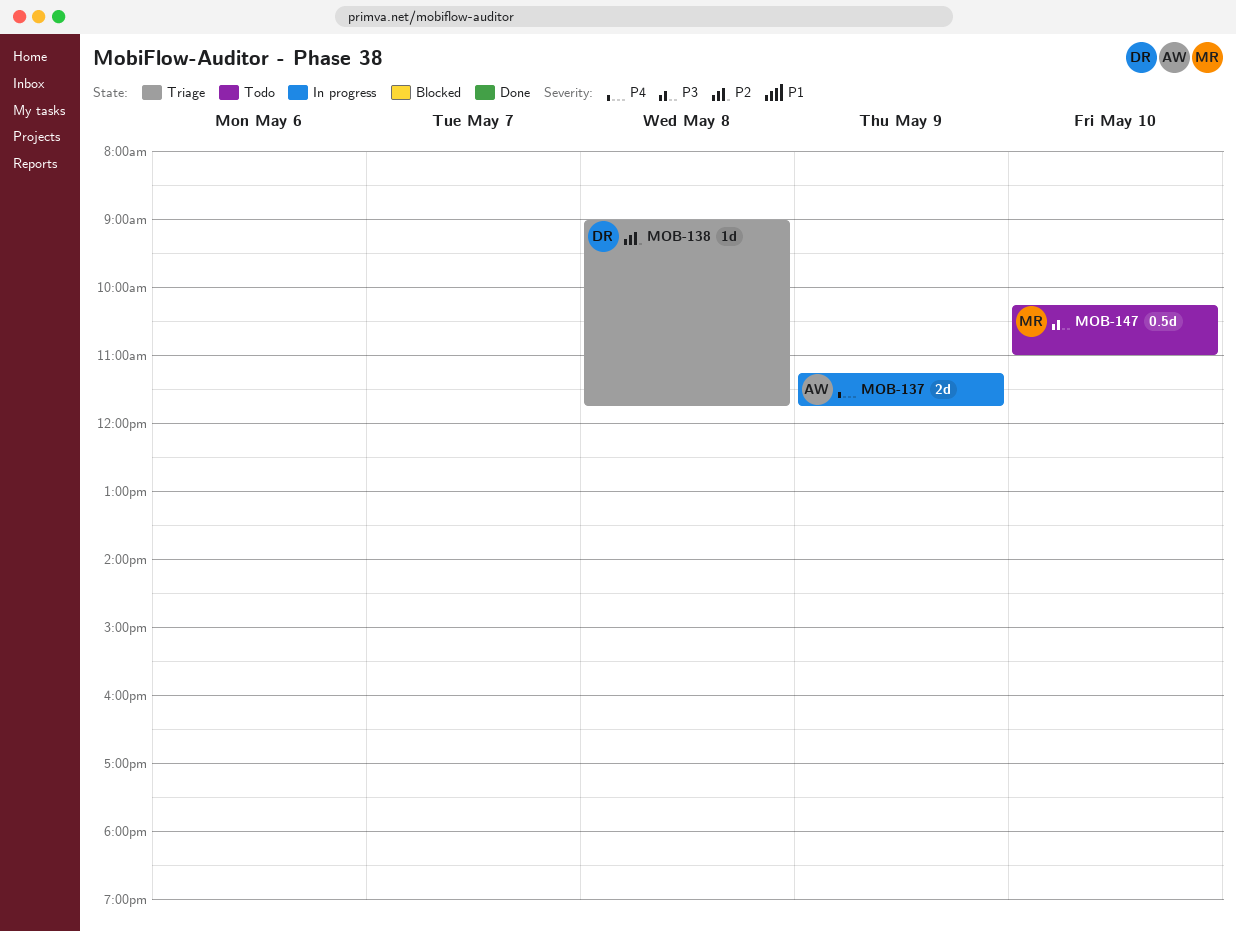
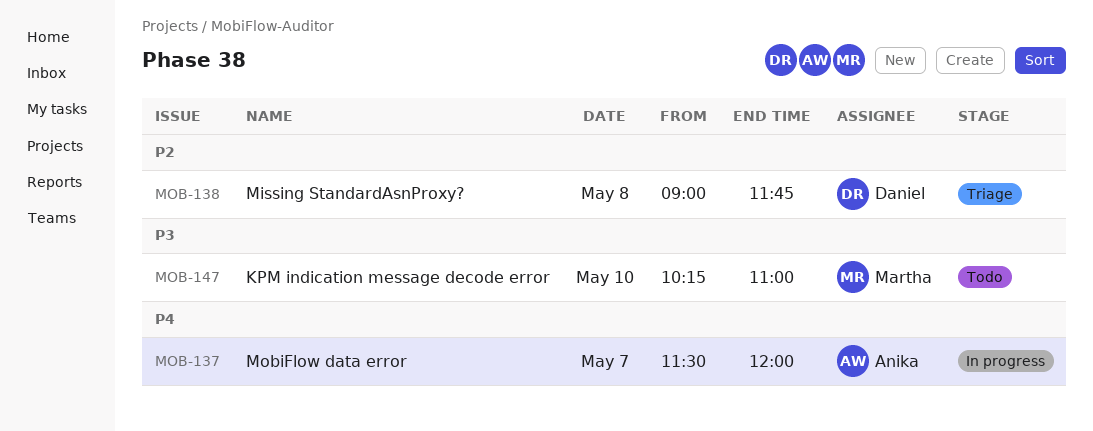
MOB-137, day: May 9 -> May 7
MOB-137, begins: 11:15 -> 11:30
MOB-137, ends: 11:45 -> 12:00

